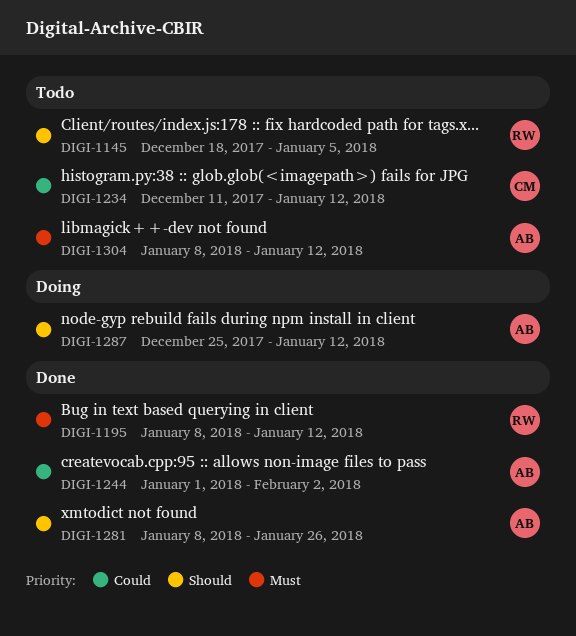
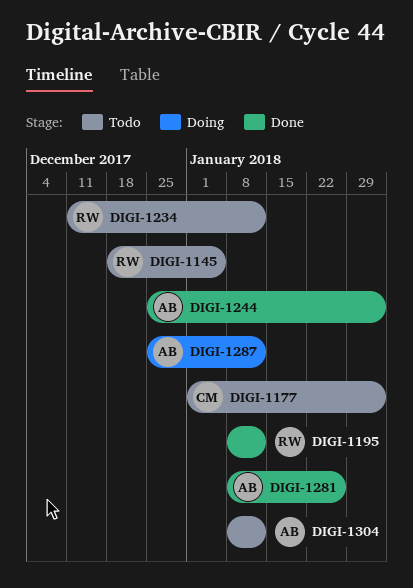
DIGI-1177: none -> present
DIGI-1234, owner: CM -> RW
DIGI-1244, start: Jan 1 -> Dec 25

